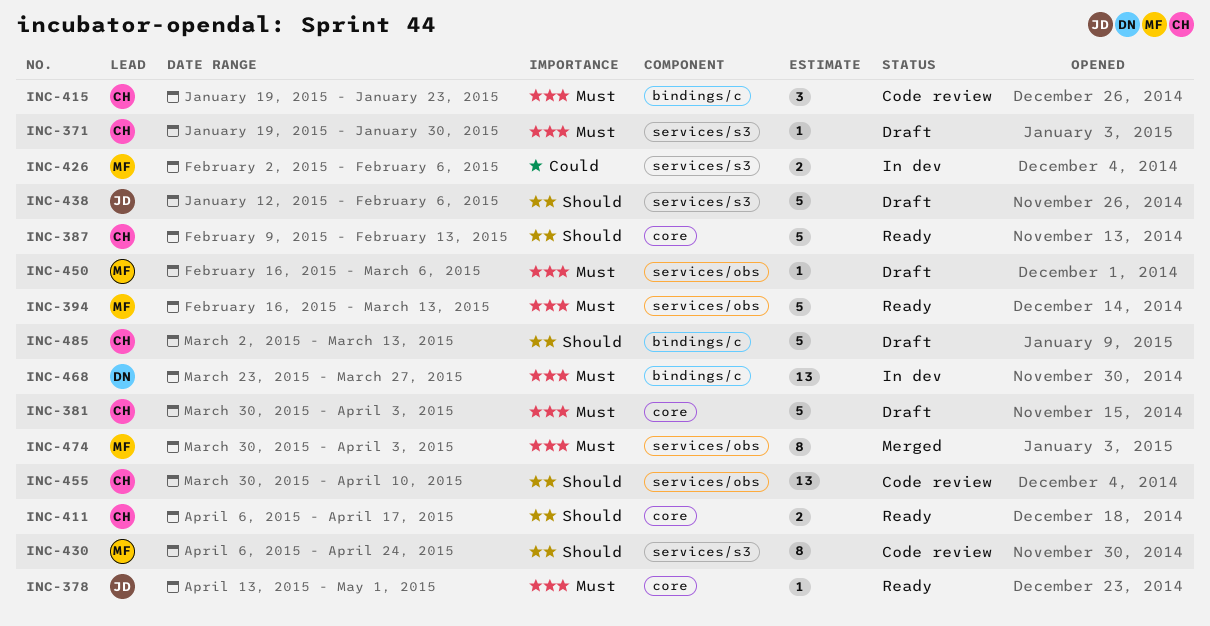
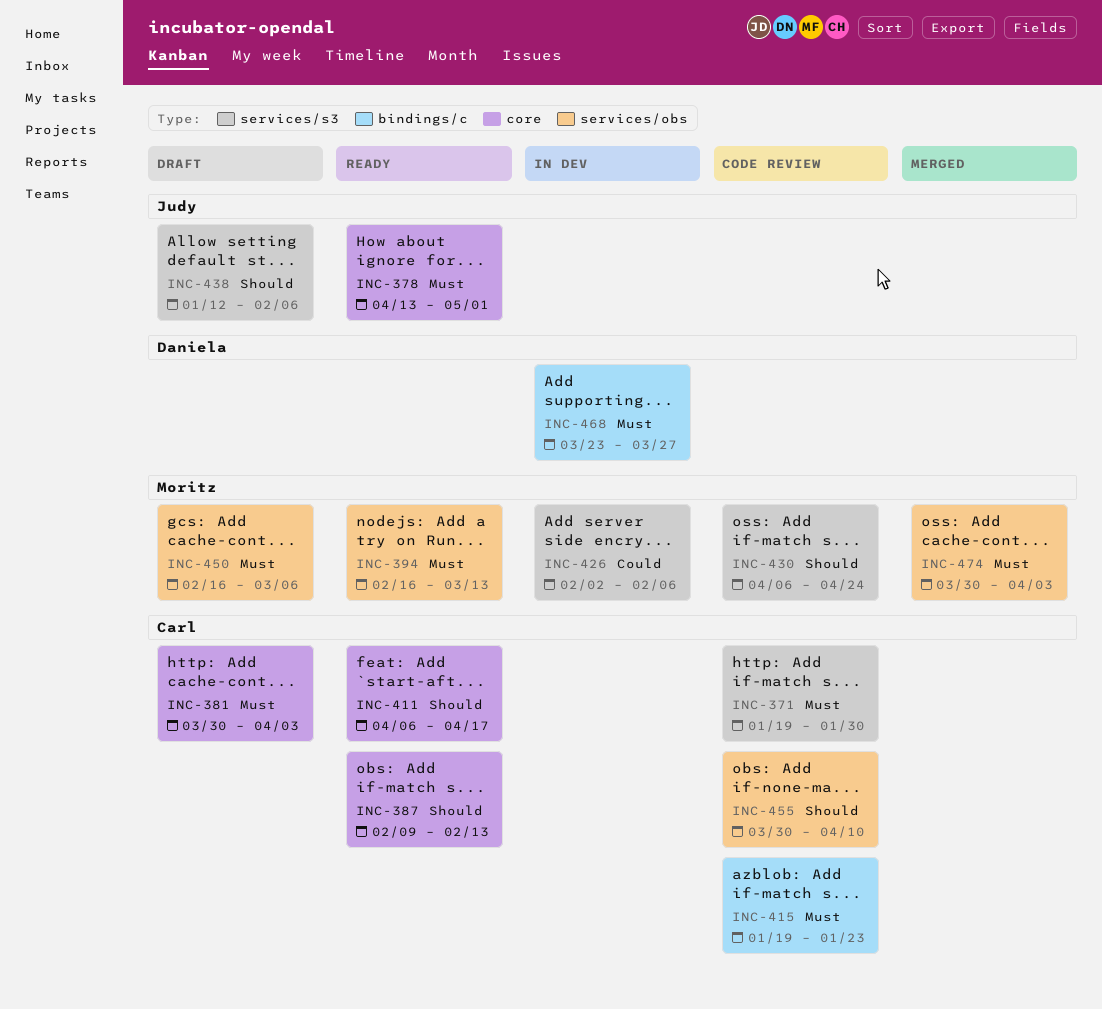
INC-371, status: Draft -> Code review
INC-485: present -> none

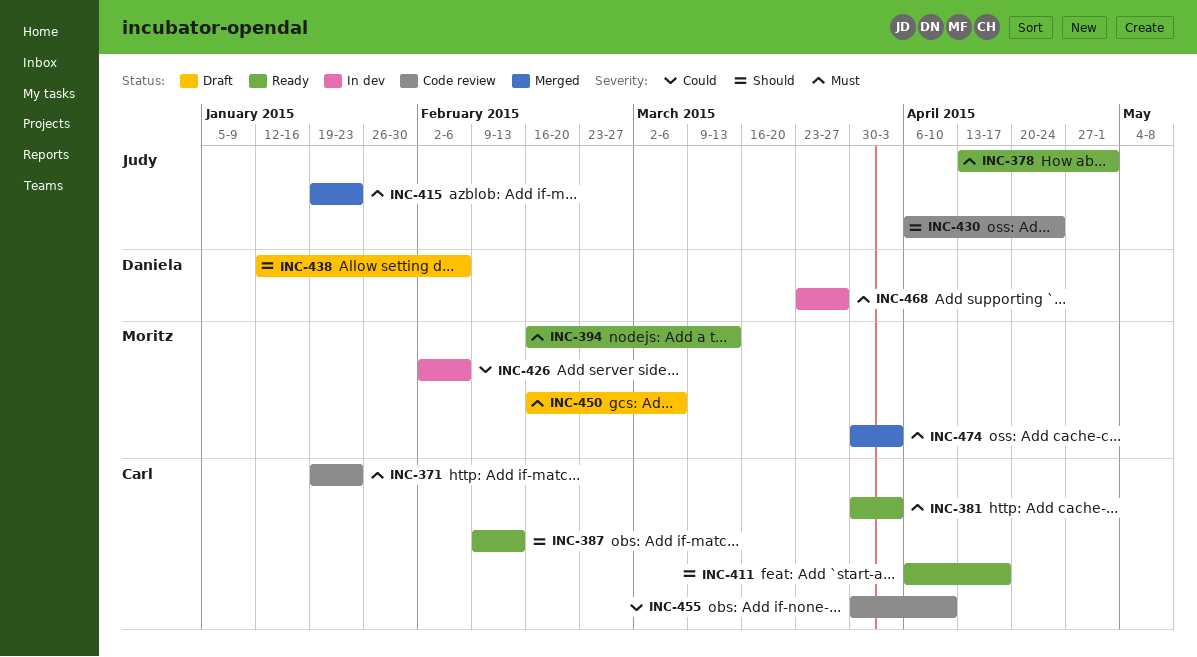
INC-371, due: Jan 30 -> Jan 23
INC-381, status: Draft -> Ready
INC-415, status: Code review -> Merged
INC-415, owner: Carl -> Judy
INC-430, owner: Moritz -> Judy
INC-438, owner: Judy -> Daniela
INC-455, priority: Should -> Could

